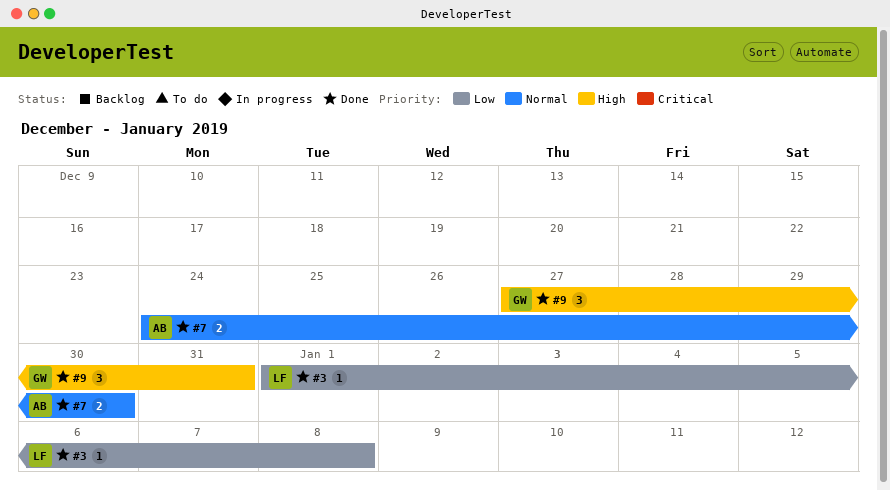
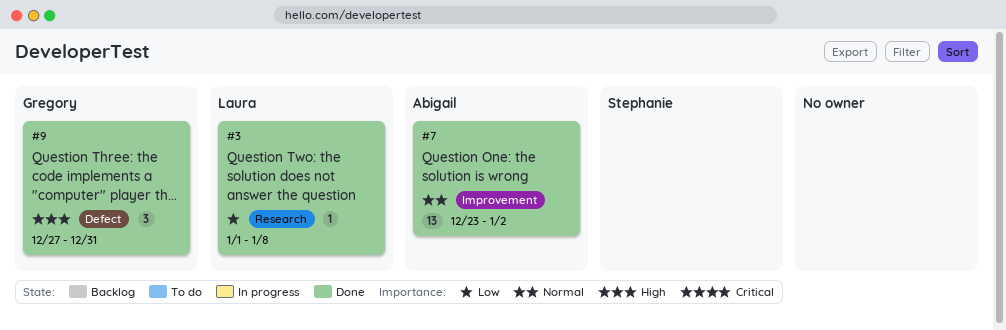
#7, estimate: 2 -> 13
#7, start: Dec 24 -> Dec 23
#7, due: Dec 30 -> Jan 2

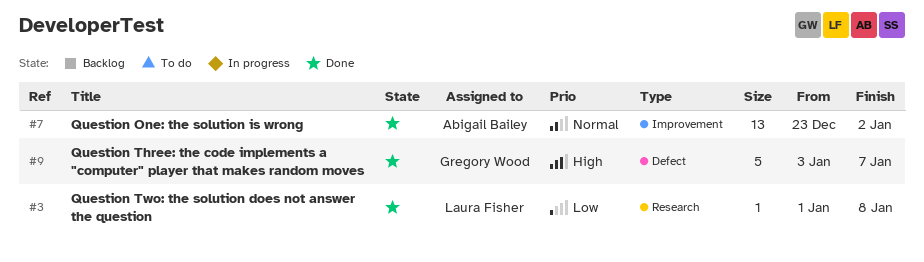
#9, estimate: 3 -> 5
#9, start: Dec 27 -> Jan 3
#9, due: Dec 31 -> Jan 7

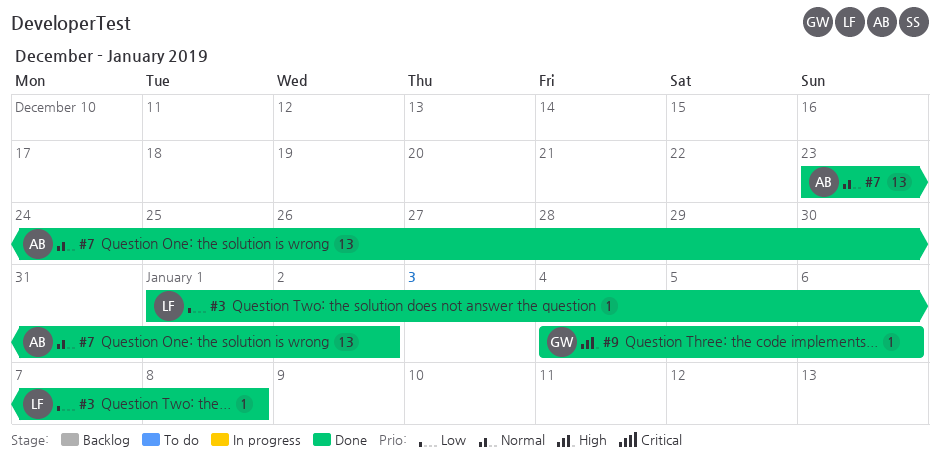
#9, estimate: 5 -> 1
#9, start: Jan 3 -> Jan 4
#9, due: Jan 7 -> Jan 6

